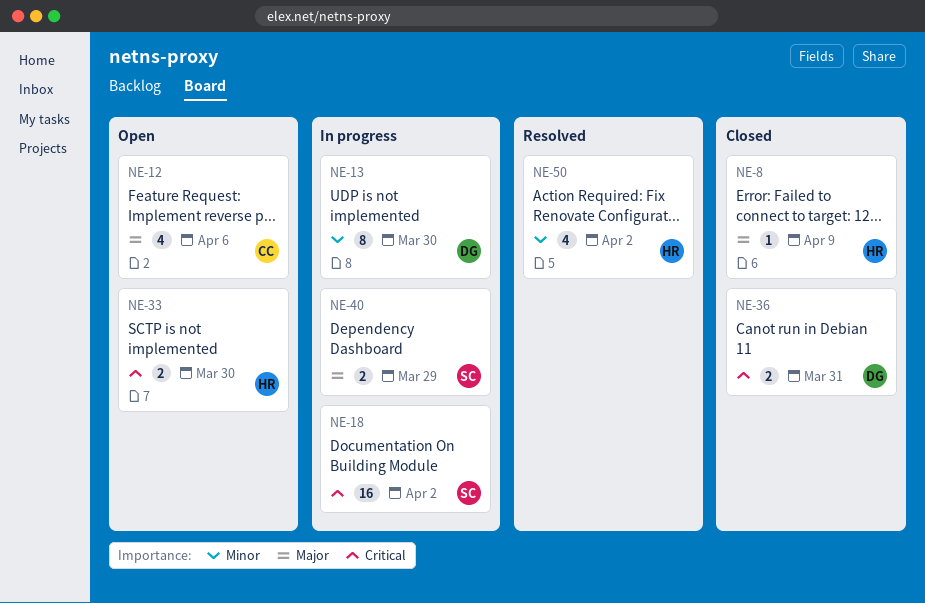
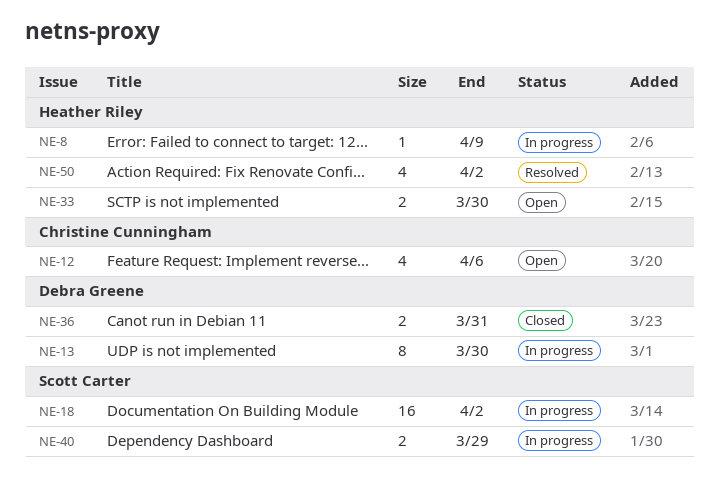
NE-8, status: Closed -> In progress

